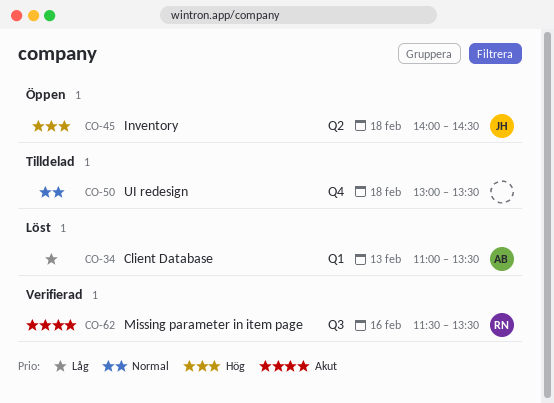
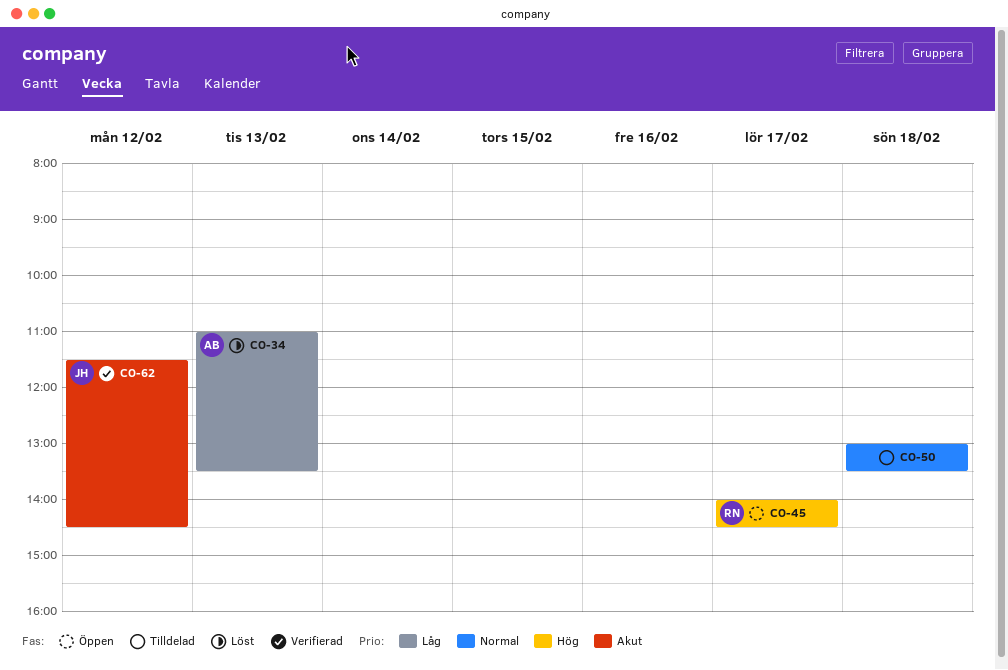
CO-45, owner: JH -> RN
CO-45, day: Feb 18 -> Feb 17
CO-62, owner: RN -> JH
CO-62, day: Feb 16 -> Feb 12
CO-62, ends: 13:30 -> 14:30

